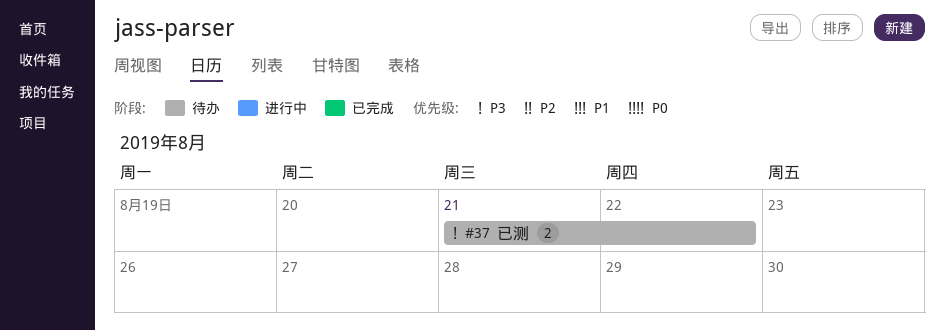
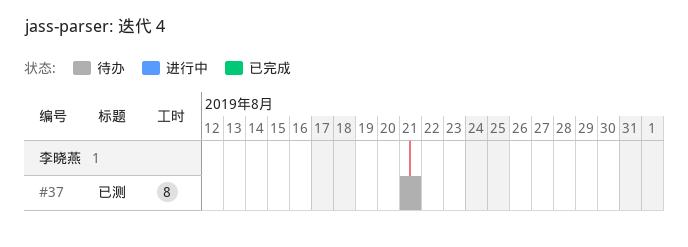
#37, estimate: 2 -> 8
#37, due: Aug 22 -> Aug 21

